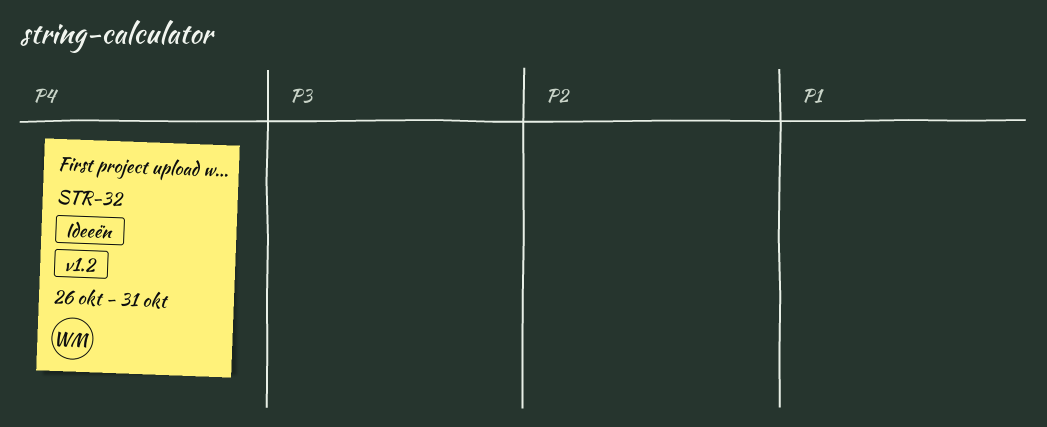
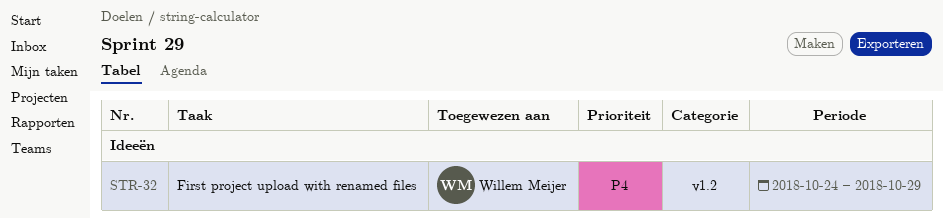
STR-32, start: Oct 26 -> Oct 24
STR-32, due: Oct 31 -> Oct 29

